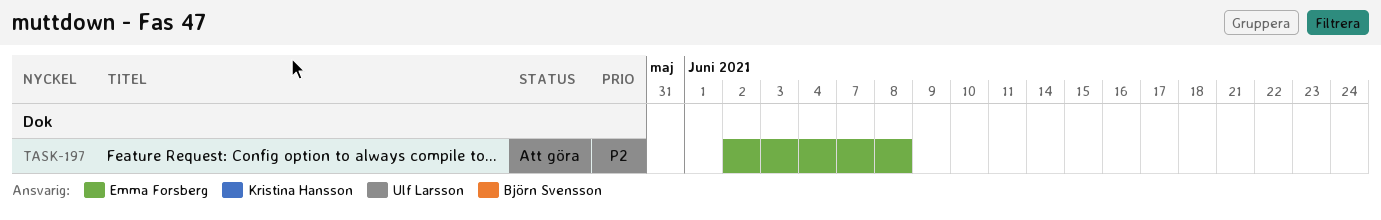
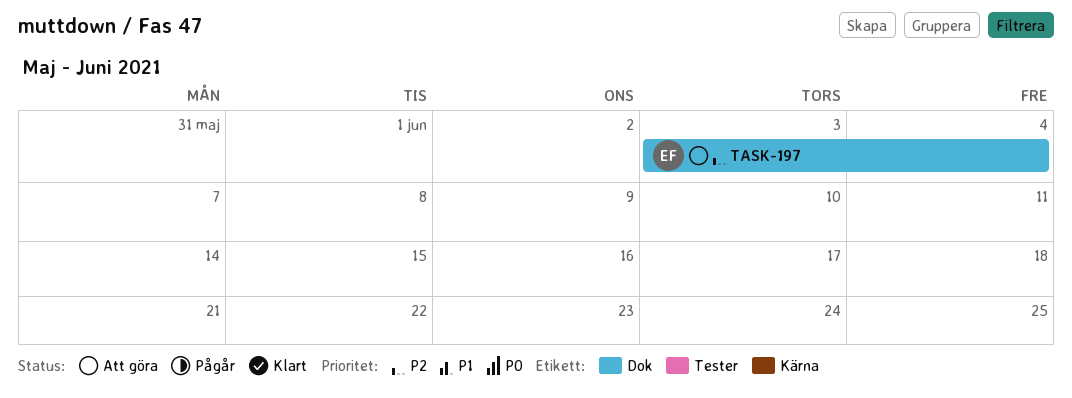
TASK-197, start: Jun 2 -> Jun 3
TASK-197, due: Jun 8 -> Jun 4

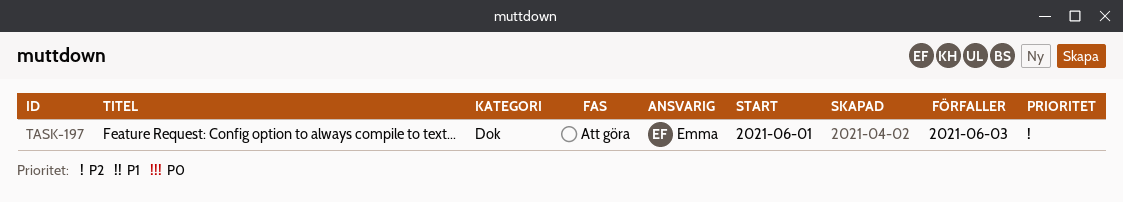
TASK-197, start: Jun 3 -> Jun 1
TASK-197, due: Jun 4 -> Jun 3

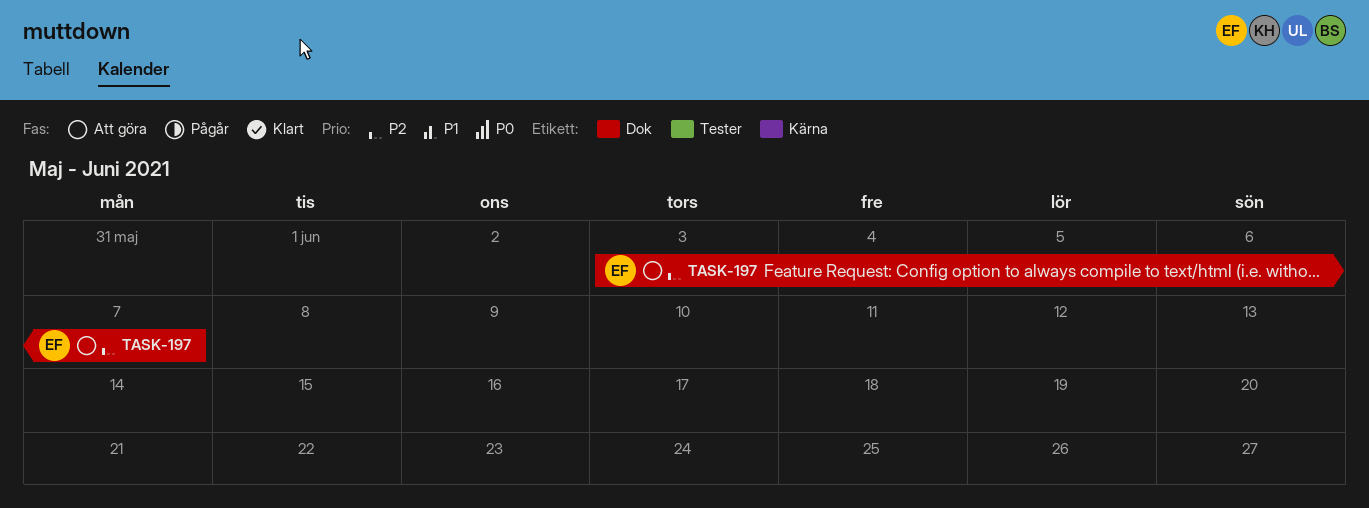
TASK-197, start: Jun 1 -> Jun 3
TASK-197, due: Jun 3 -> Jun 7

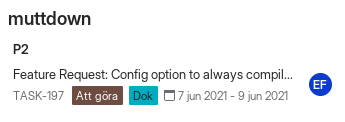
TASK-197, start: Jun 3 -> Jun 7
TASK-197, due: Jun 7 -> Jun 9

